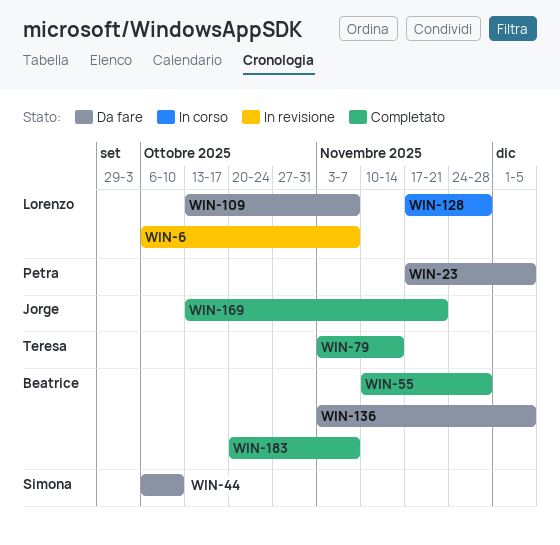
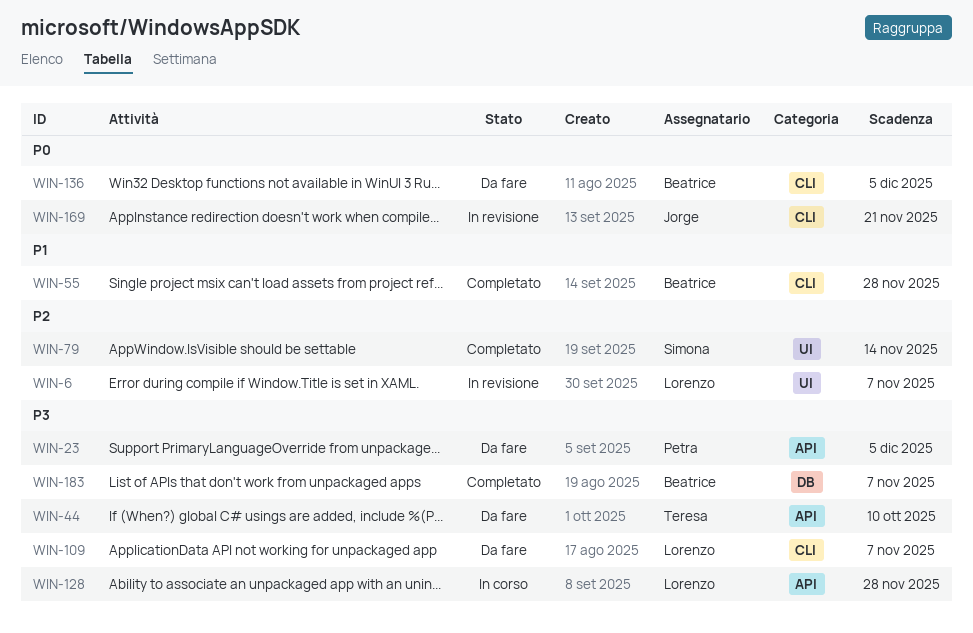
WIN-44, owner: Simona -> Teresa
WIN-79, owner: Teresa -> Simona
WIN-169, status: Completato -> In revisione

